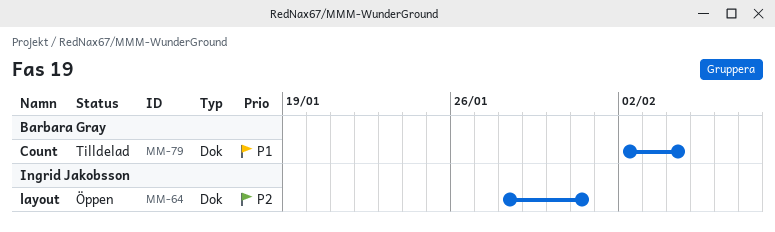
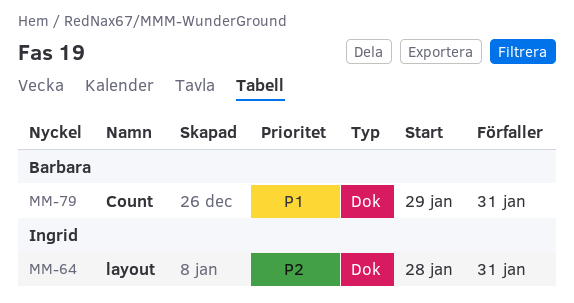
MM-79, start: Feb 2 -> Jan 29
MM-79, due: Feb 4 -> Jan 31

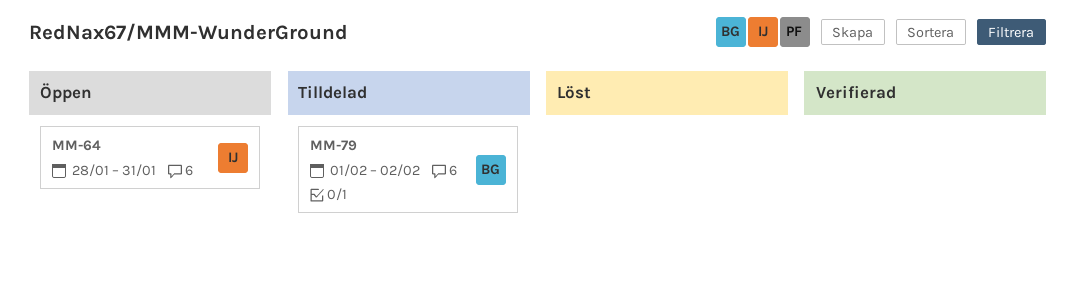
MM-79, start: Jan 29 -> Feb 1
MM-79, due: Jan 31 -> Feb 2

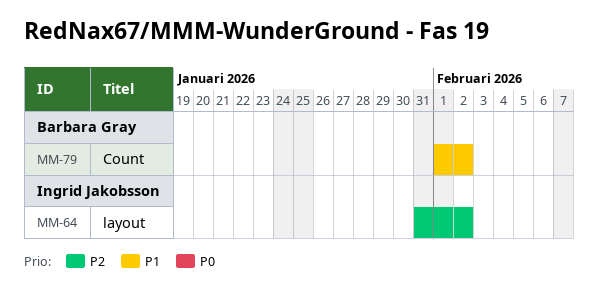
MM-64, start: Jan 28 -> Jan 31
MM-64, due: Jan 31 -> Feb 2

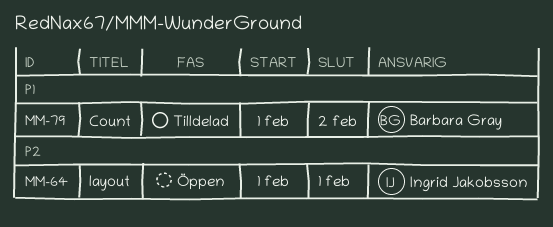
MM-64, start: Jan 31 -> Feb 1
MM-64, due: Feb 2 -> Feb 1

